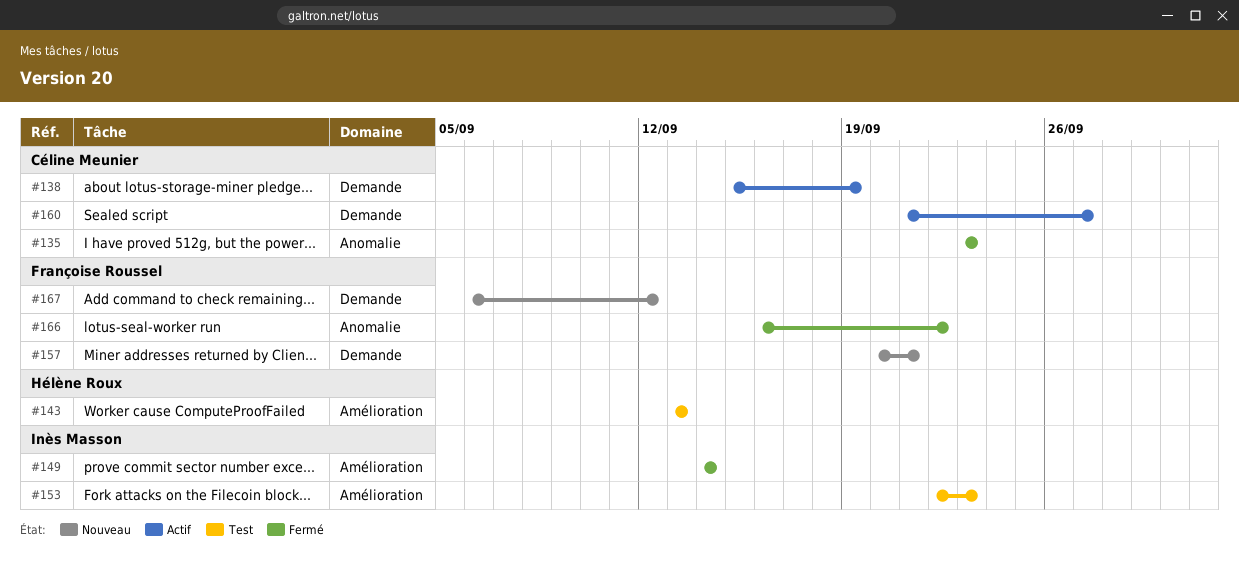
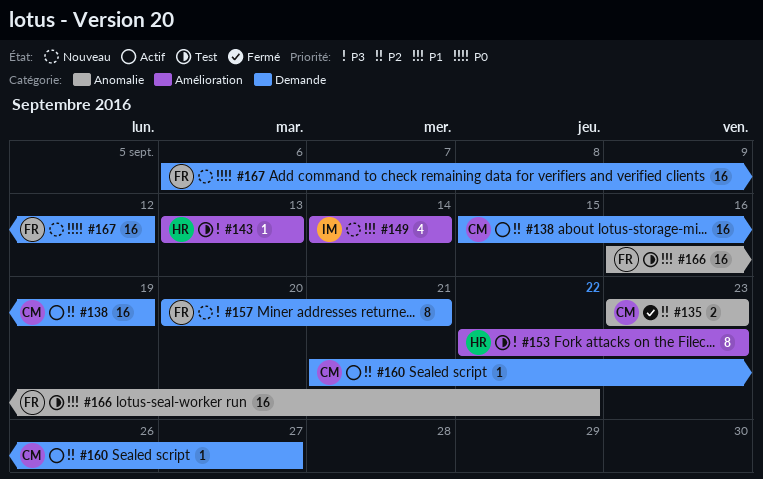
#149, status: Fermé -> Nouveau
#153, owner: Inès Masson -> Hélène Roux
#166, status: Fermé -> Test

